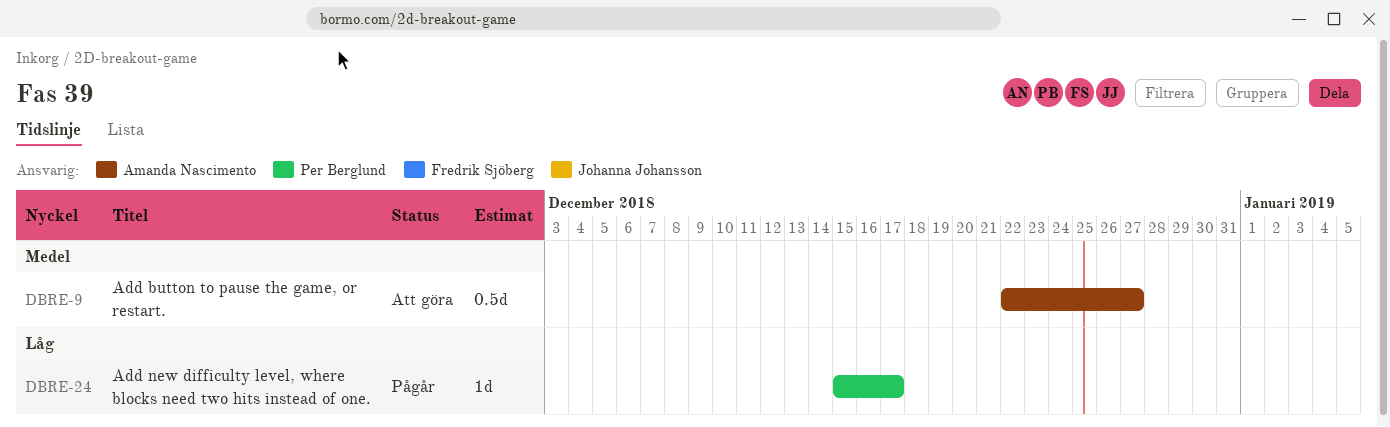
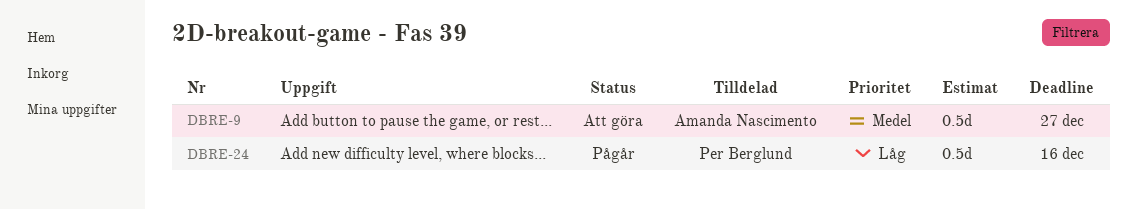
DBRE-24, estimate: 1d -> 0.5d
DBRE-24, due: Dec 17 -> Dec 16

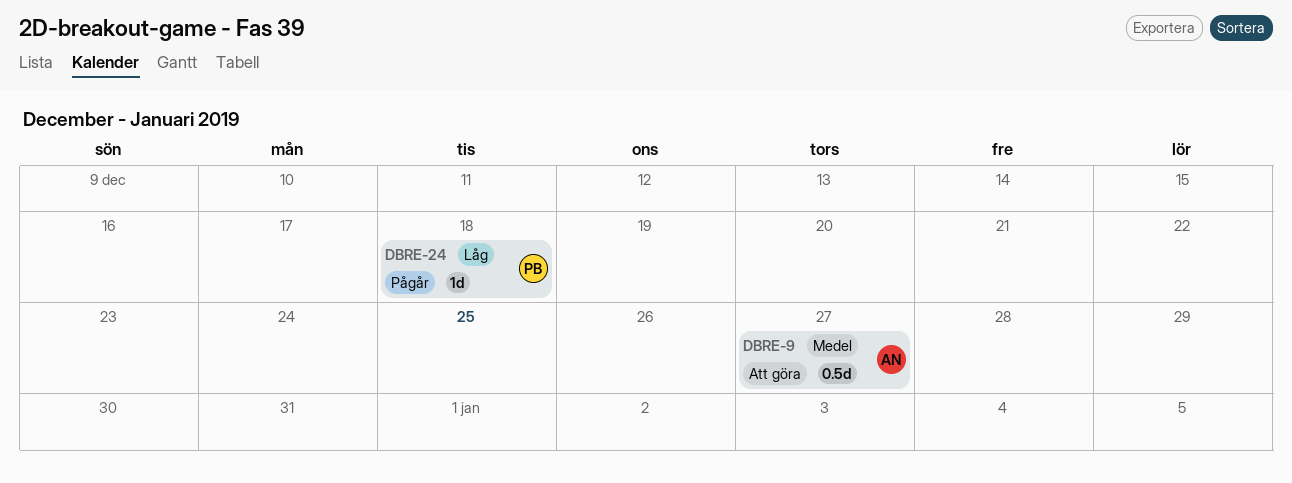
DBRE-24, estimate: 0.5d -> 1d
DBRE-24, due: Dec 16 -> Dec 18

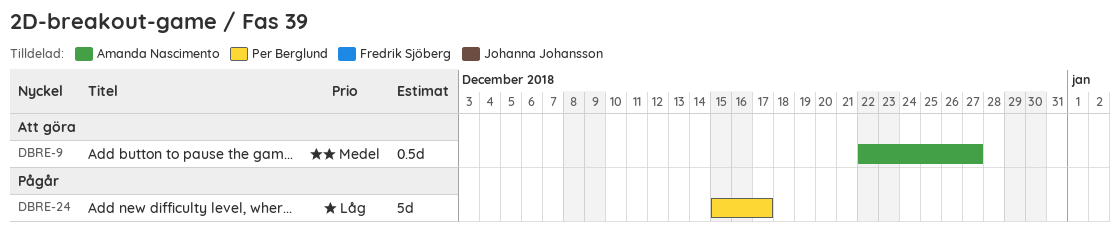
DBRE-24, estimate: 1d -> 5d
DBRE-24, due: Dec 18 -> Dec 17

